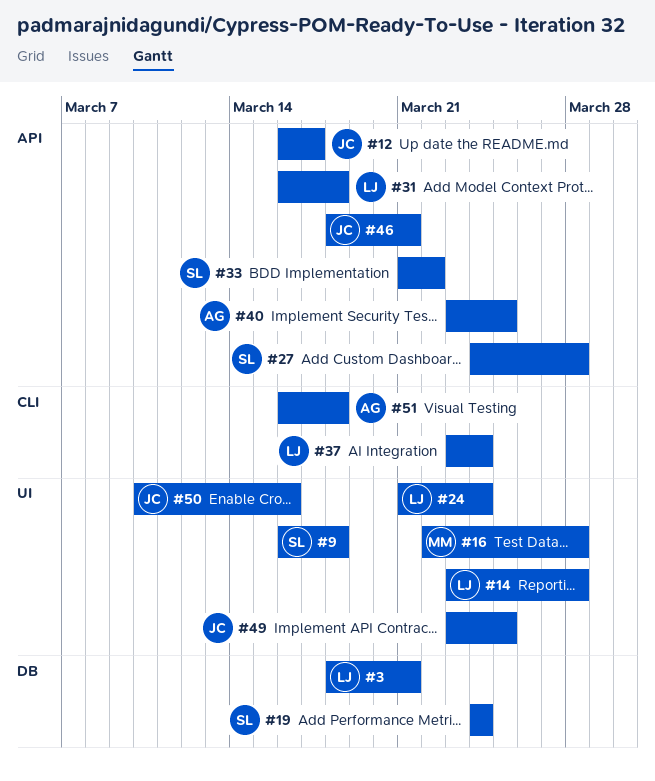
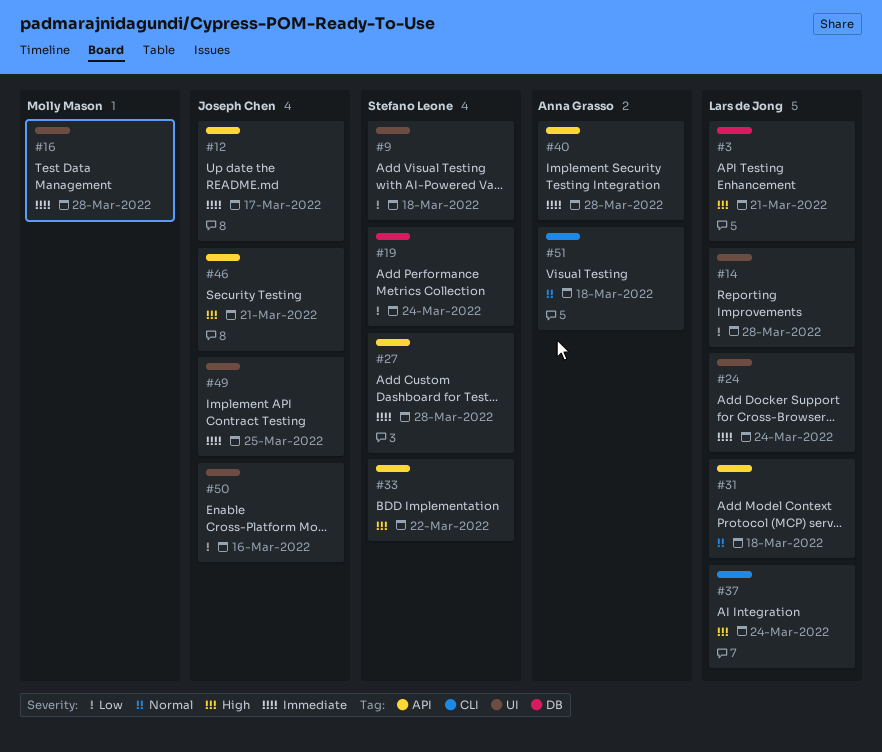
#40, due: Mar 25 -> Mar 28

